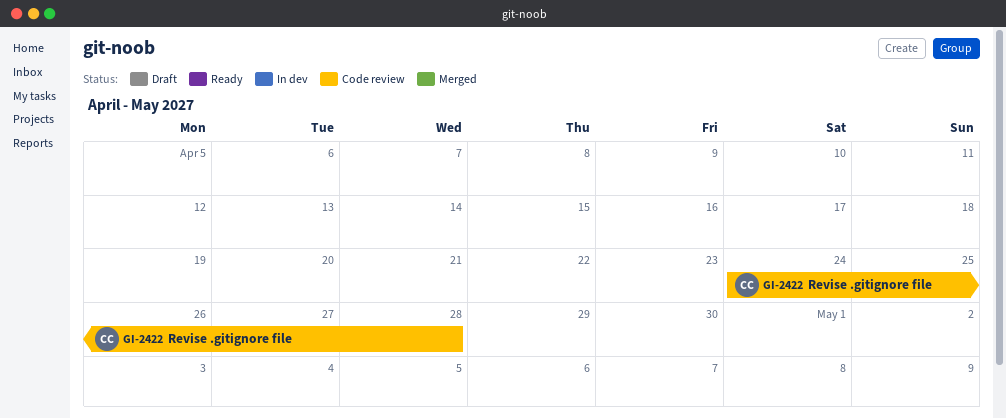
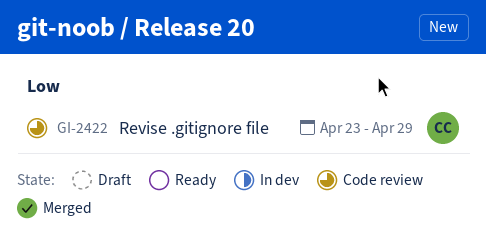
GI-2422, start: Apr 24 -> Apr 23
GI-2422, due: Apr 28 -> Apr 29

